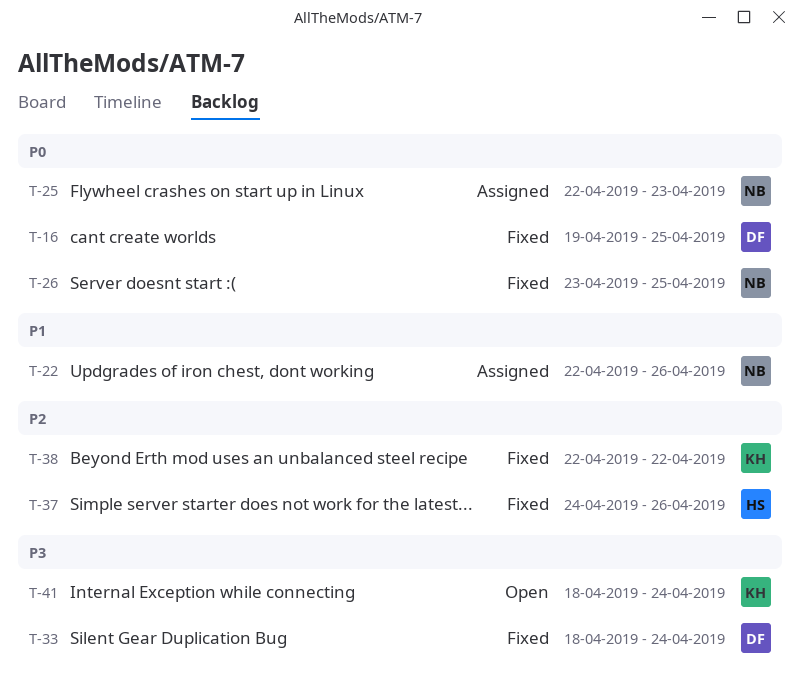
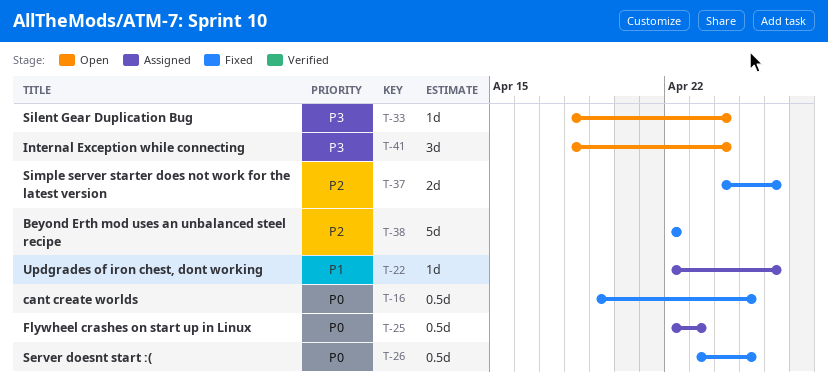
T-33, status: Fixed -> Open

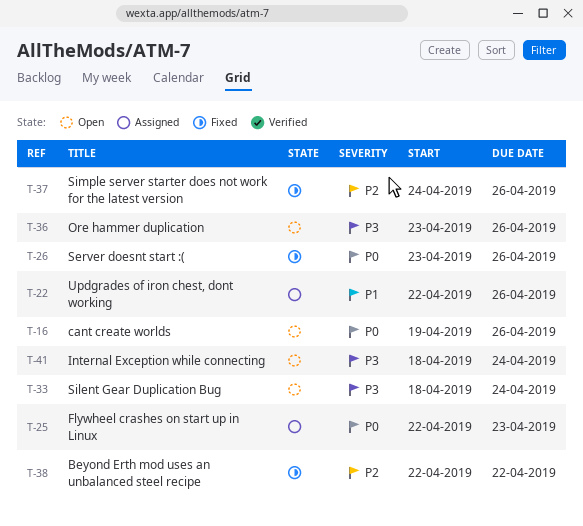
T-16, status: Fixed -> Open
T-16, due: Apr 25 -> Apr 26
T-26, due: Apr 25 -> Apr 26
T-36: none -> present

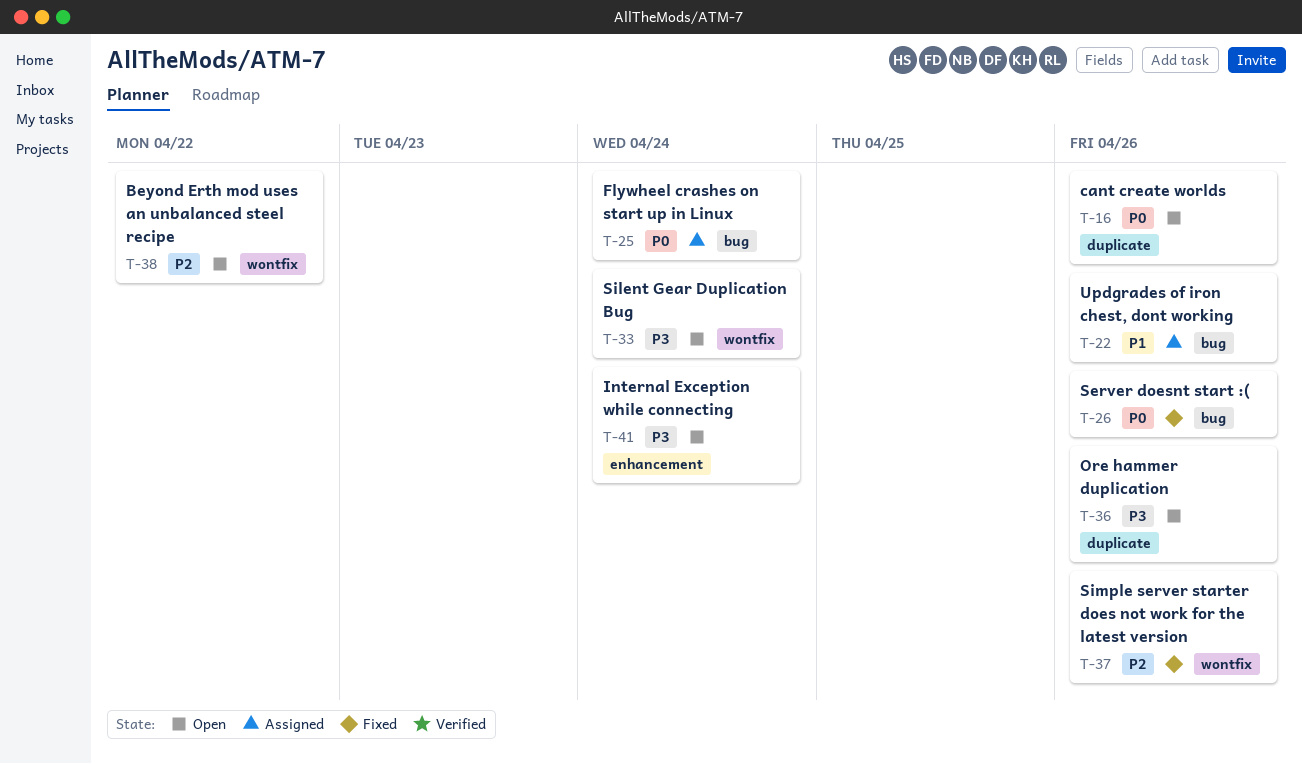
T-25, due: Apr 23 -> Apr 24
T-38, status: Fixed -> Open

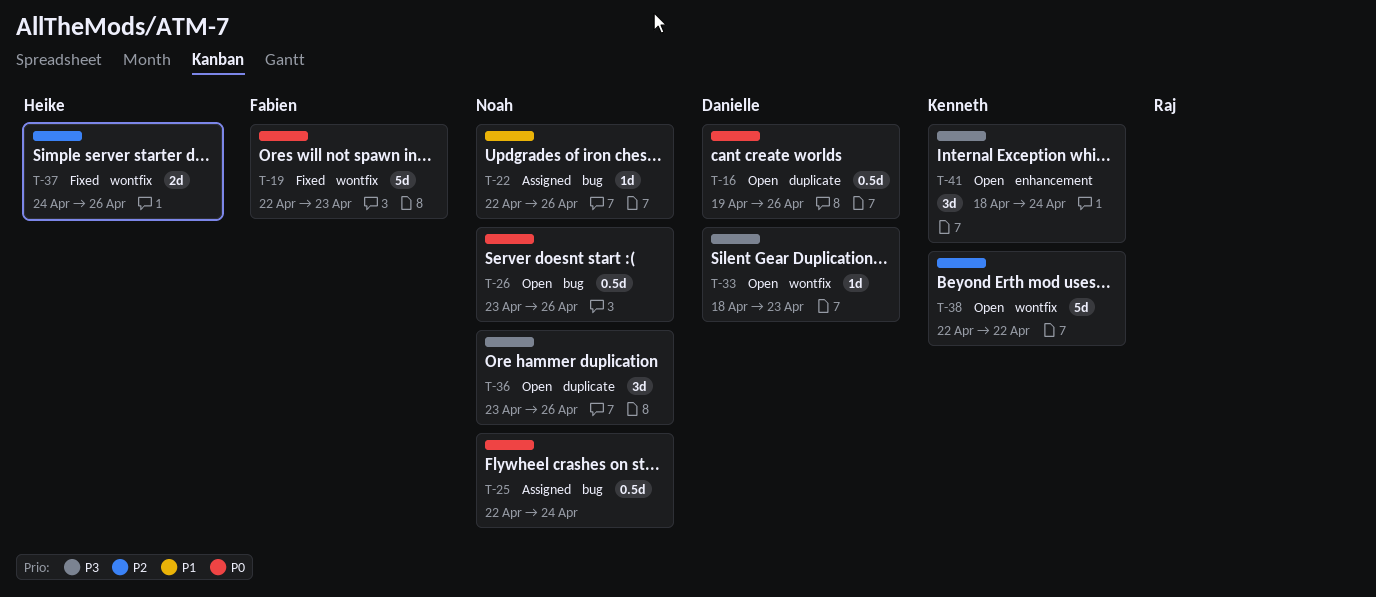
T-19: none -> present
T-26, status: Fixed -> Open
T-33, due: Apr 24 -> Apr 23

